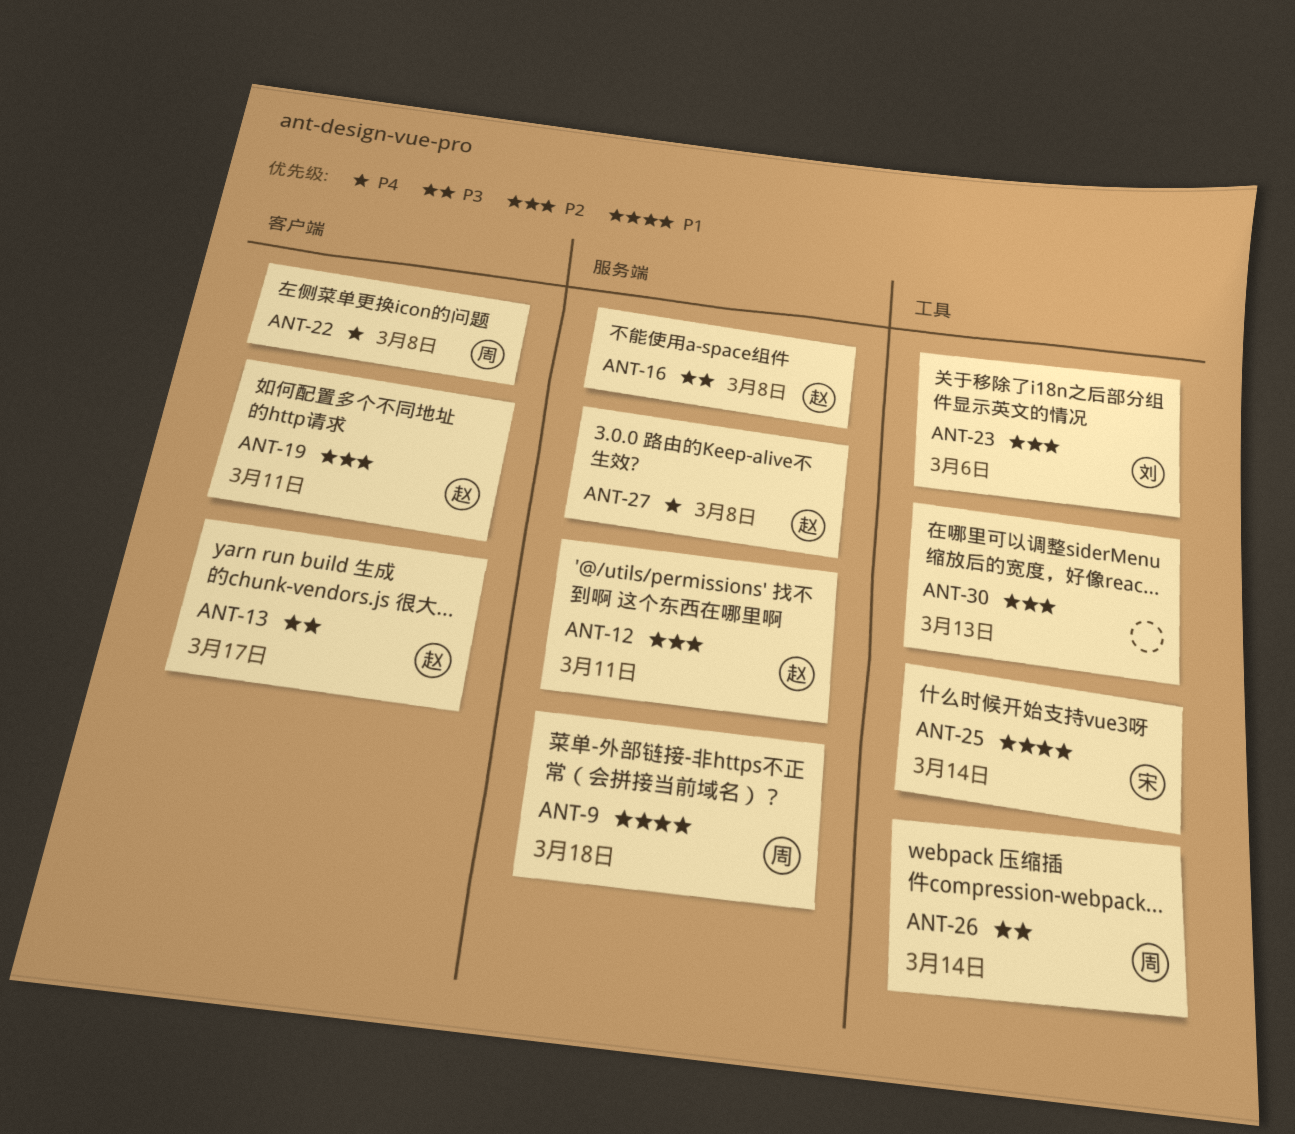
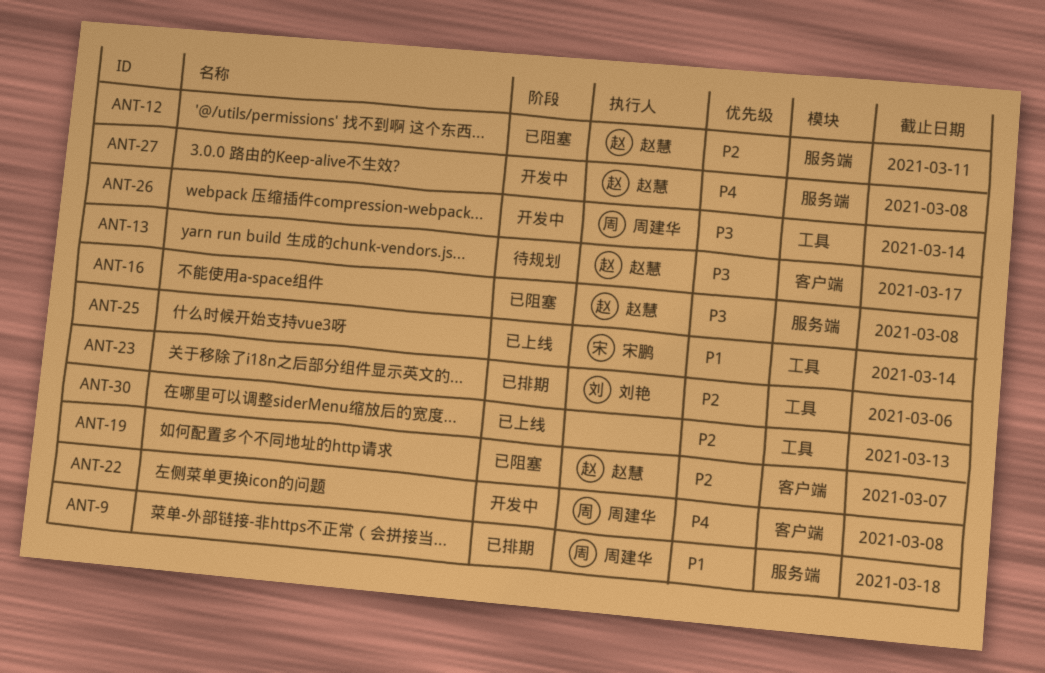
ANT-19, due: Mar 11 -> Mar 7

